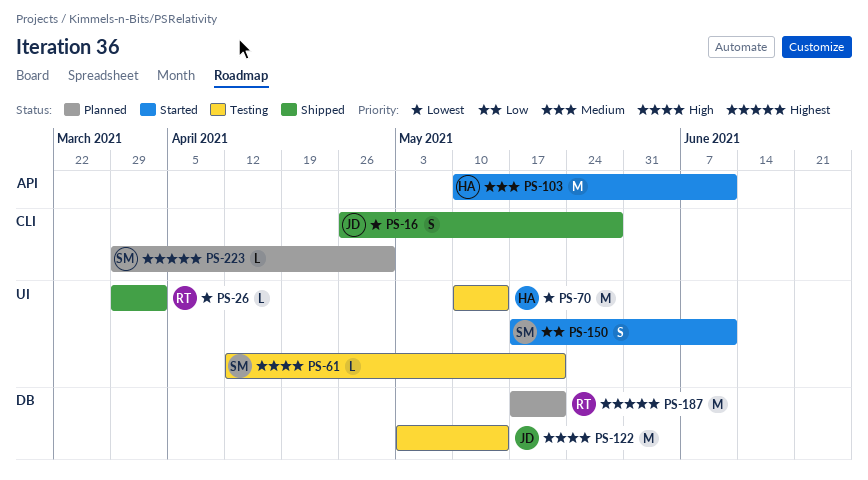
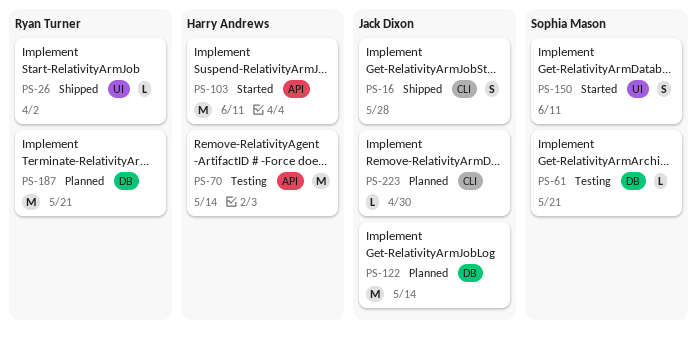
PS-61, label: UI -> DB
PS-70, label: UI -> API
PS-122, status: Testing -> Planned
PS-223, owner: Sophia Mason -> Jack Dixon

